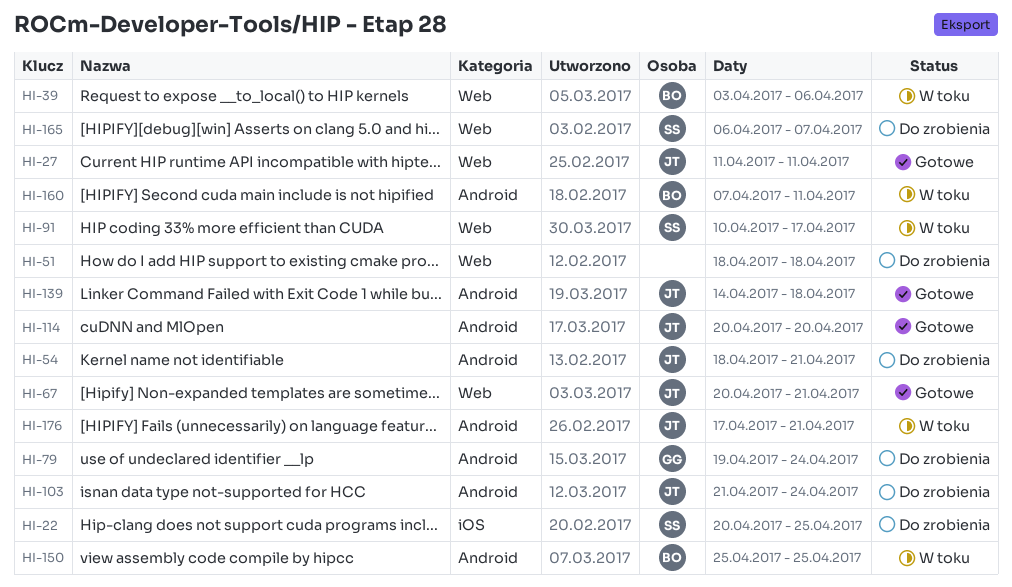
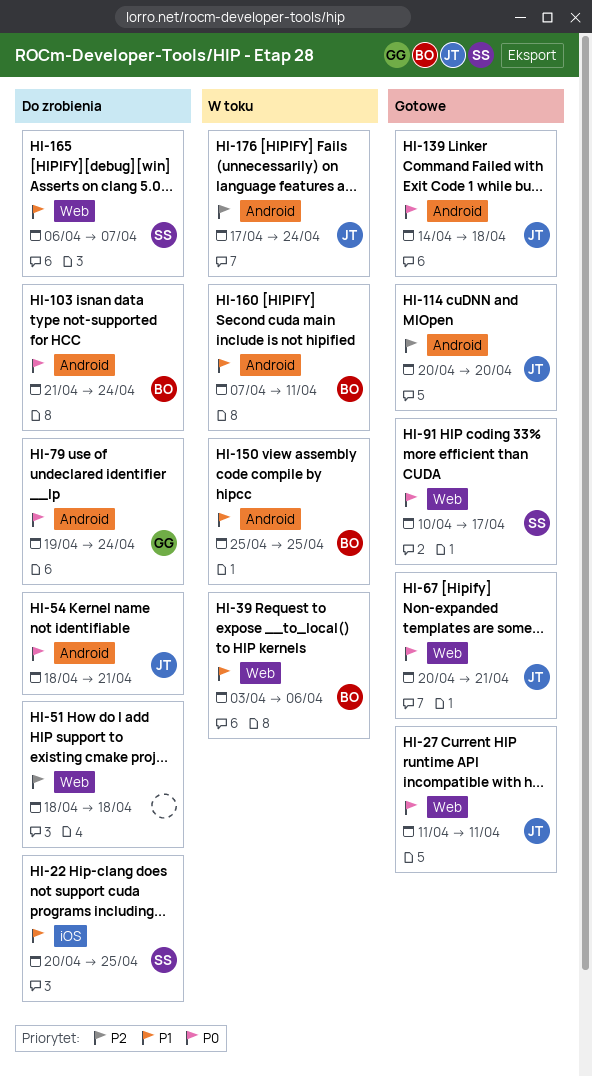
HI-91, status: W toku -> Gotowe
HI-103, owner: JT -> BO
HI-176, due: Apr 21 -> Apr 24

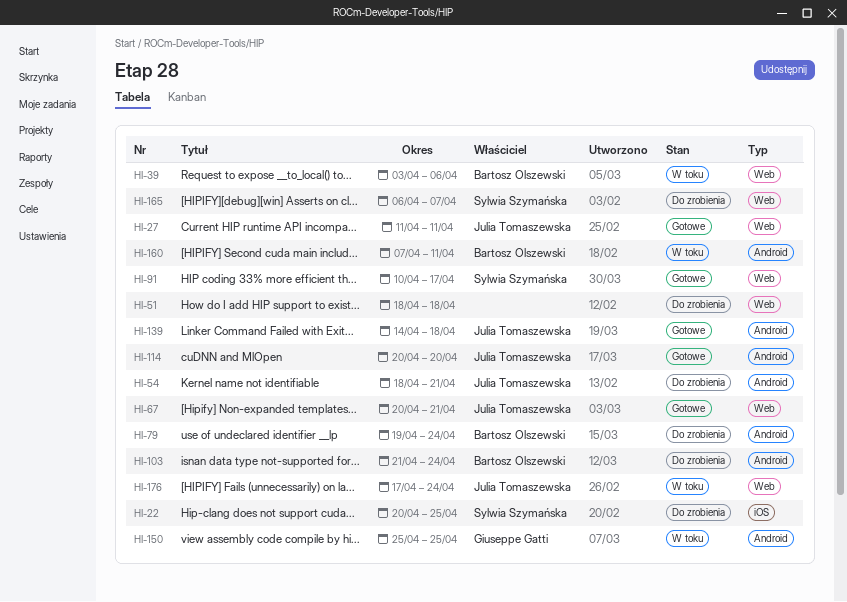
HI-79, owner: Giuseppe Gatti -> Bartosz Olszewski
HI-150, owner: Bartosz Olszewski -> Giuseppe Gatti
HI-176, label: Android -> Web

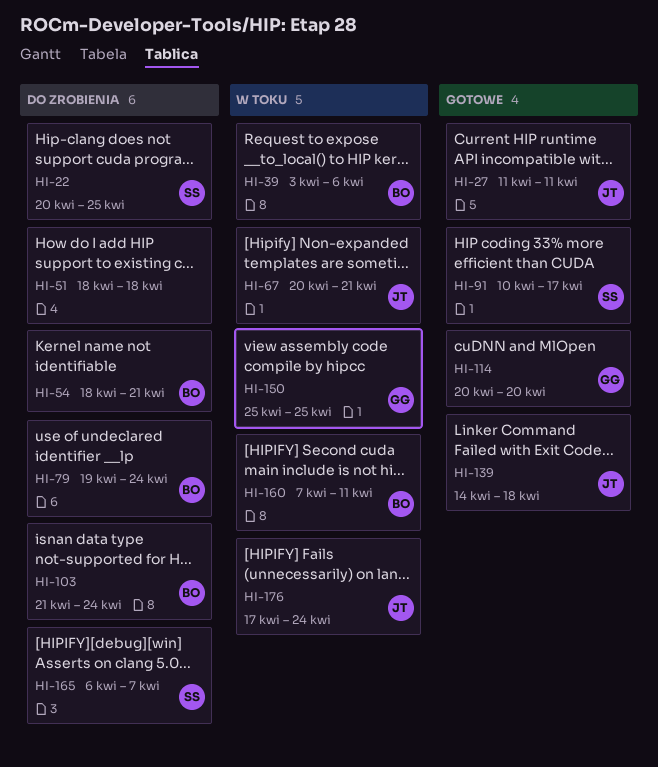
HI-54, owner: Julia Tomaszewska -> Bartosz Olszewski
HI-67, status: Gotowe -> W toku
HI-114, owner: Julia Tomaszewska -> Giuseppe Gatti

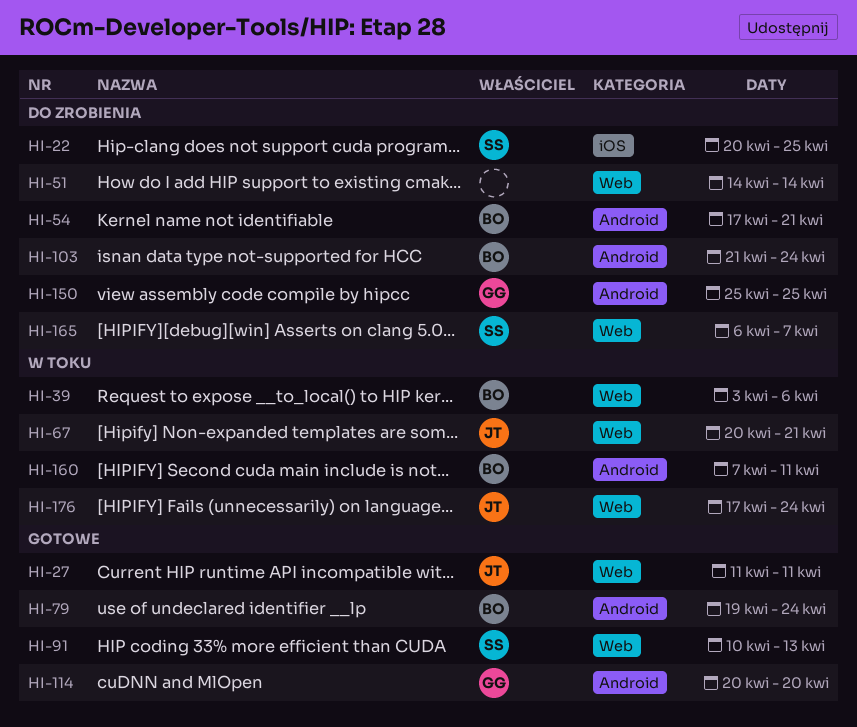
HI-51, start: Apr 18 -> Apr 14
HI-51, due: Apr 18 -> Apr 14
HI-54, start: Apr 18 -> Apr 17
HI-79, status: Do zrobienia -> Gotowe
HI-91, due: Apr 17 -> Apr 13
HI-139: present -> none
HI-150, status: W toku -> Do zrobienia

